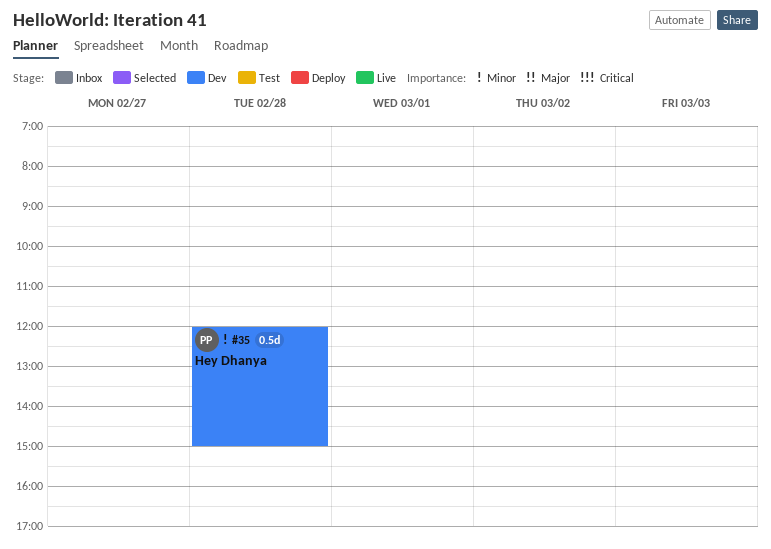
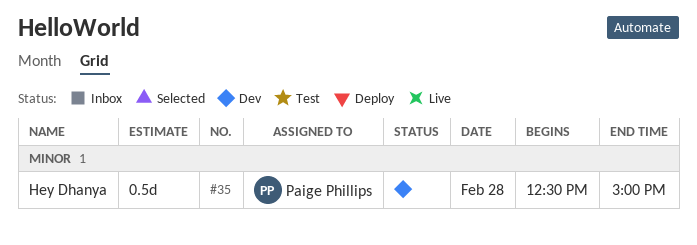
#35, begins: 12:00 -> 12:30

